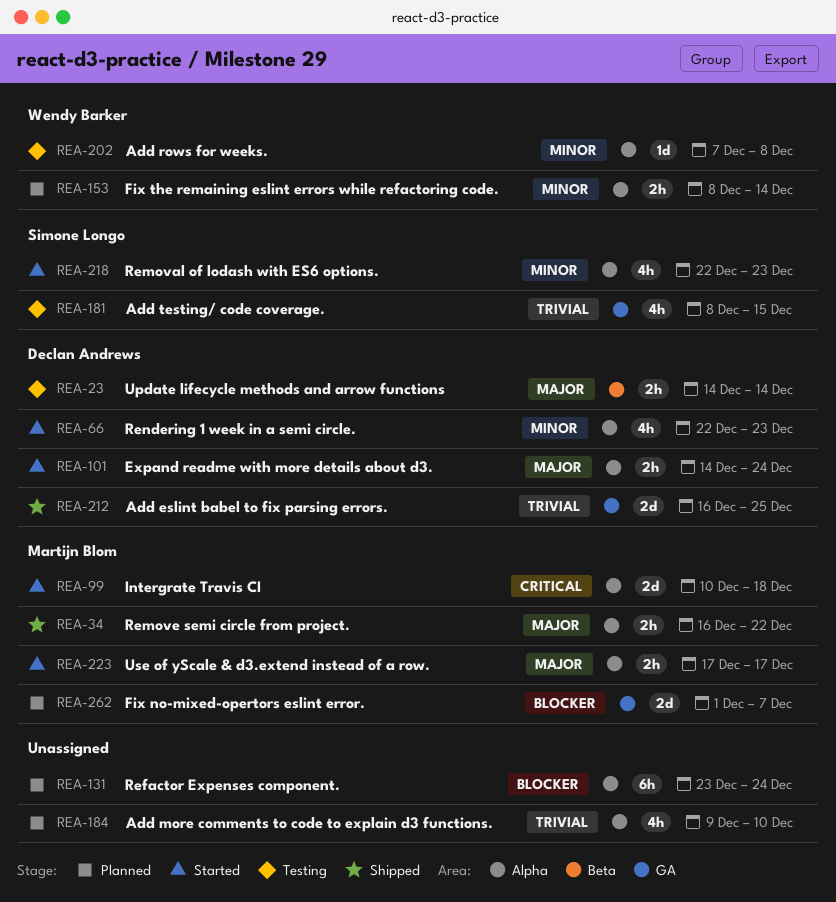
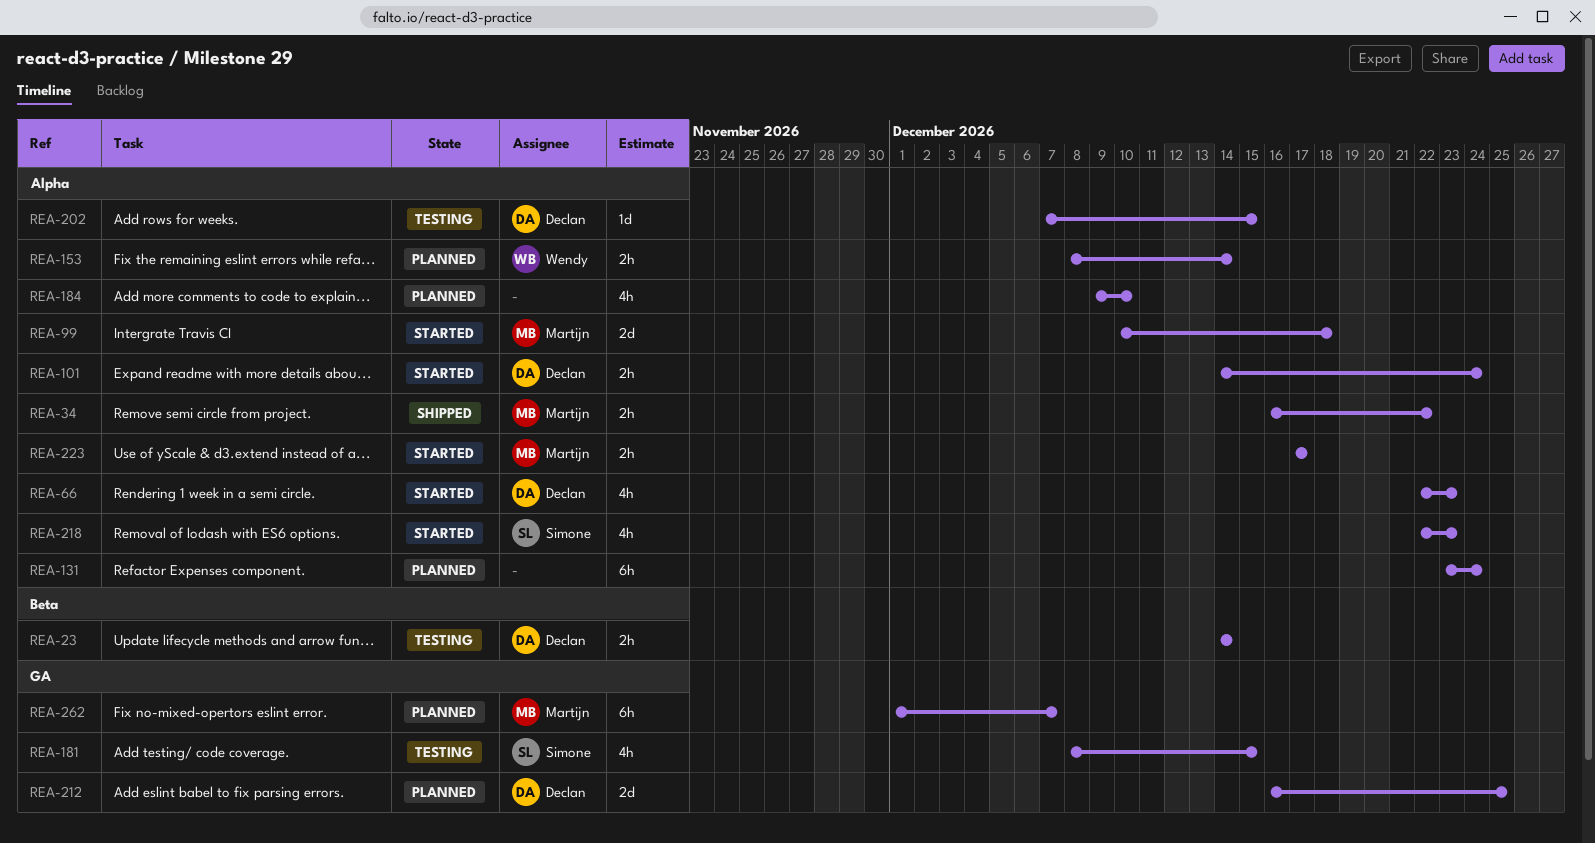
REA-202, owner: Wendy Barker -> Declan Andrews
REA-202, due: Dec 8 -> Dec 15
REA-212, status: Shipped -> Planned
REA-262, estimate: 2d -> 6h

